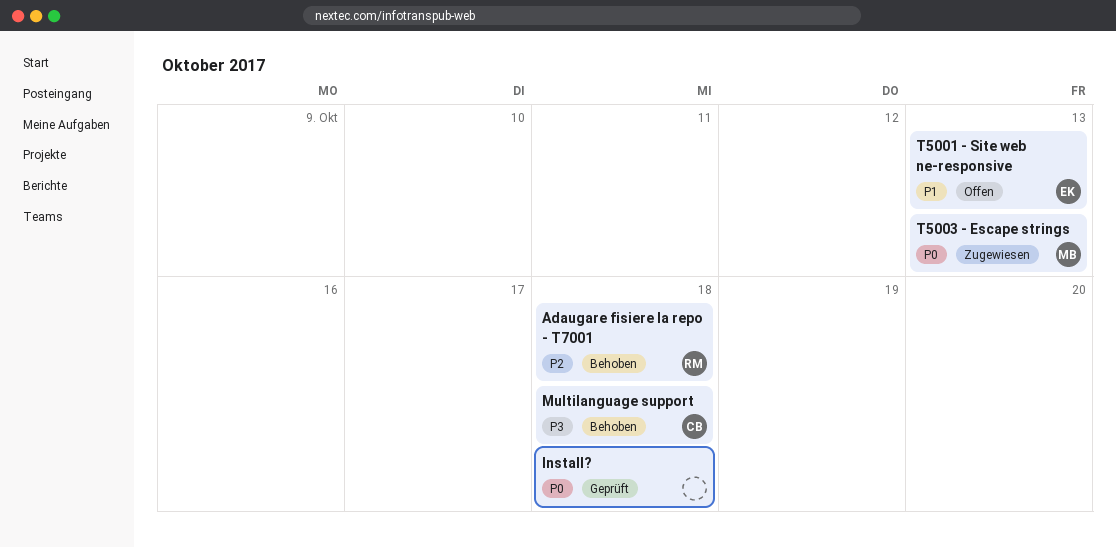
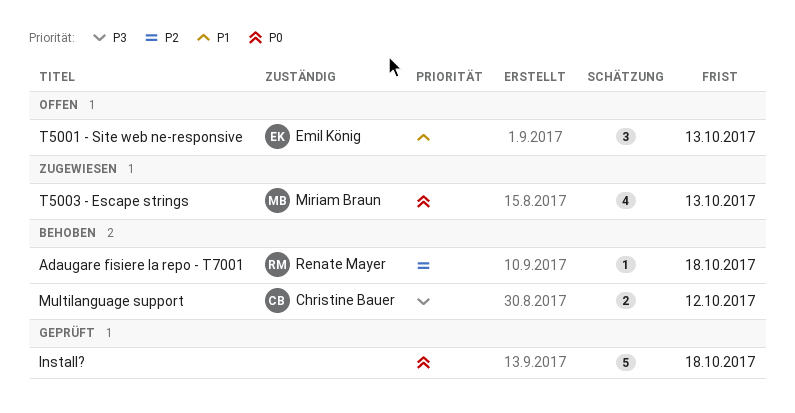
Multilanguage support, due: Oct 18 -> Oct 12

